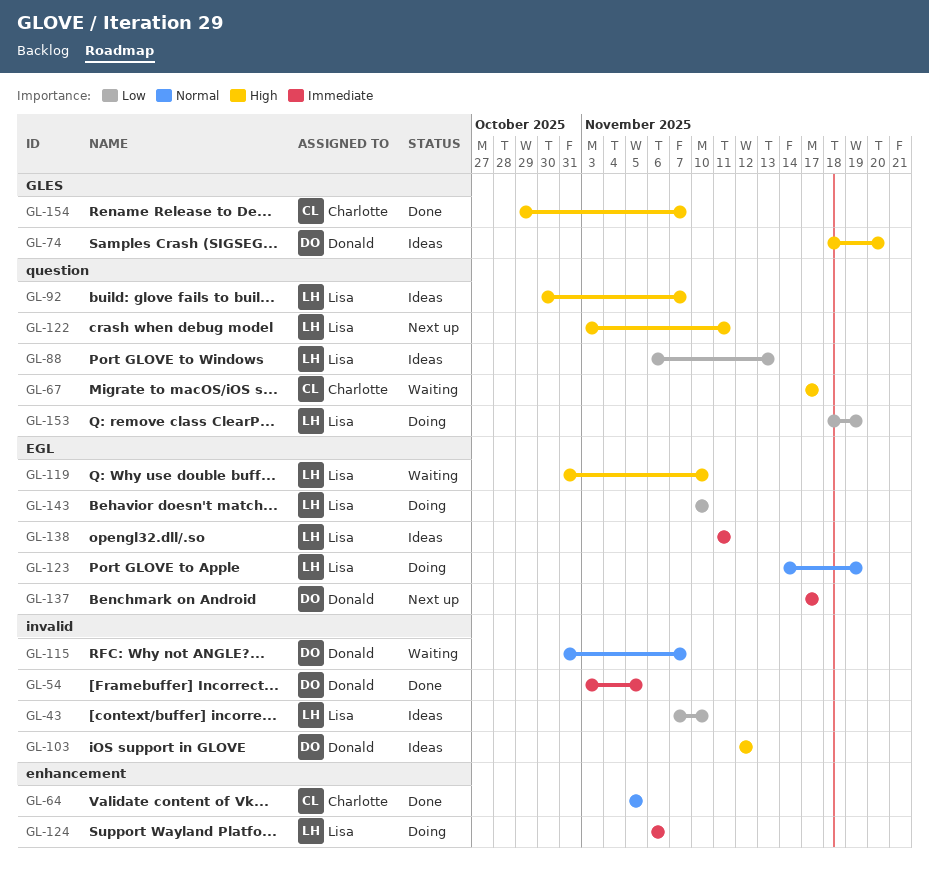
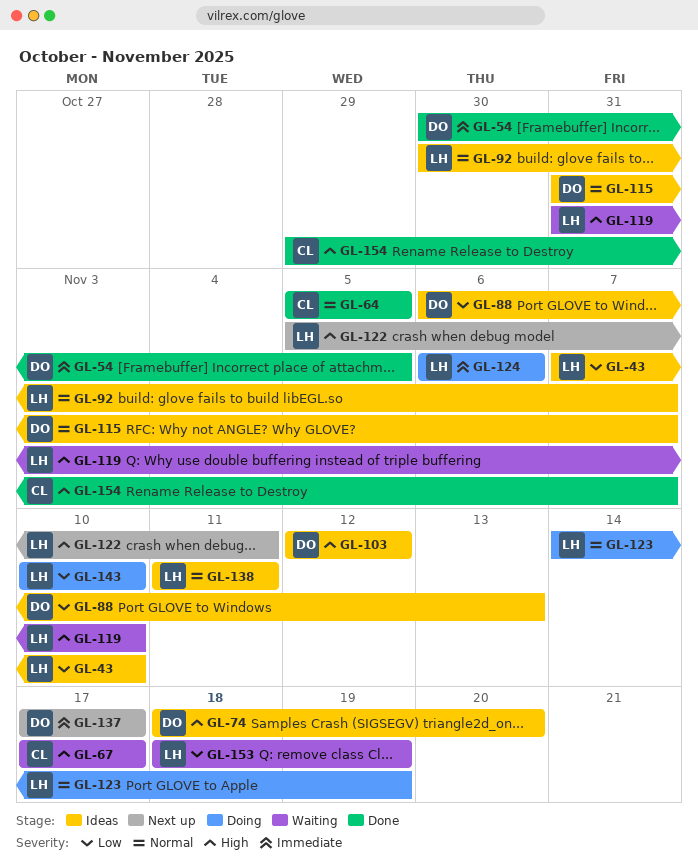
GL-54, start: Nov 3 -> Oct 30
GL-88, owner: Lisa -> Donald
GL-92, priority: High -> Normal
GL-115, status: Waiting -> Ideas
GL-122, start: Nov 3 -> Nov 5
GL-138, priority: Immediate -> Normal
GL-153, status: Doing -> Waiting

